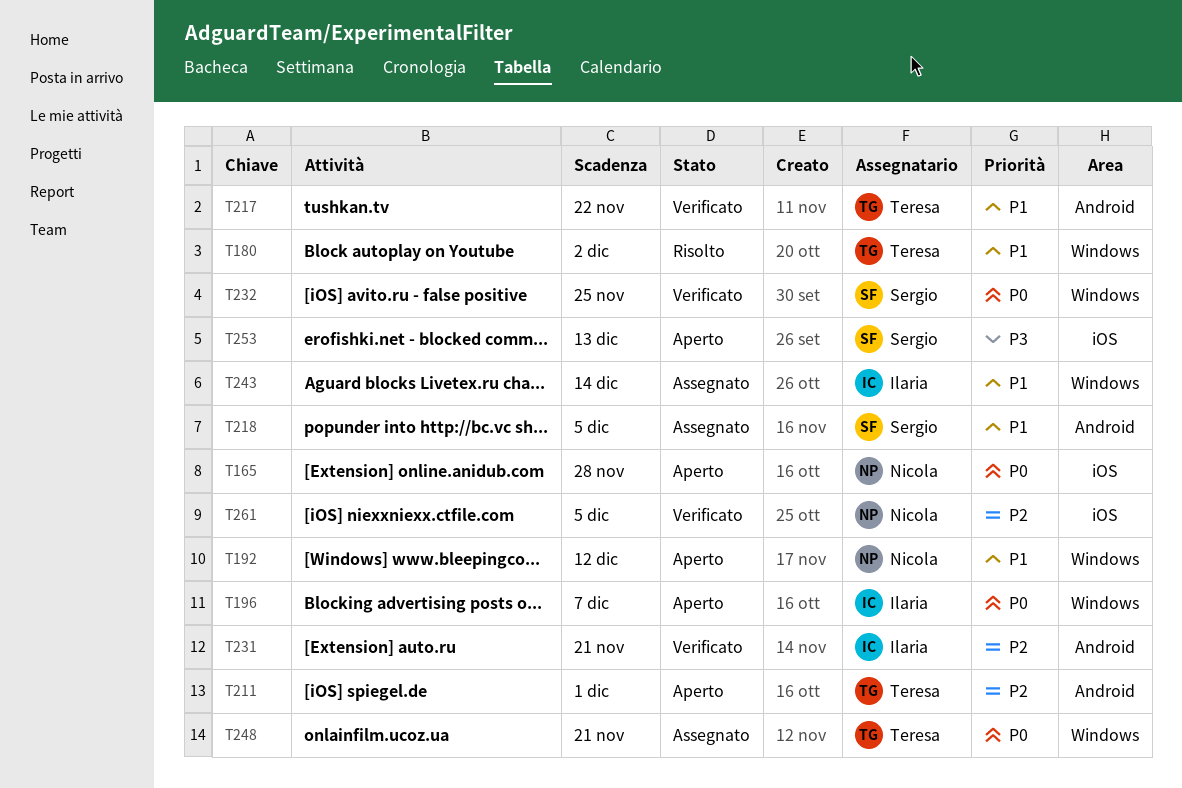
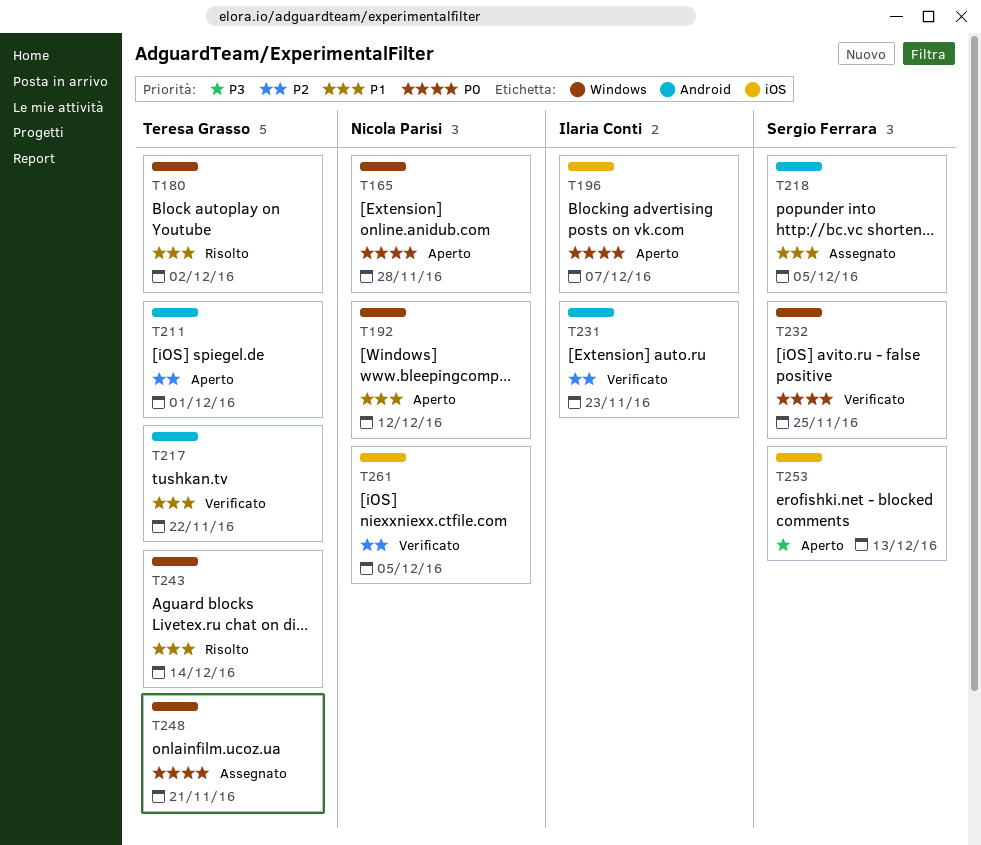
T165, label: iOS -> Windows
T196, label: Windows -> iOS
T231, due: Nov 21 -> Nov 23
T243, status: Assegnato -> Risolto
T243, owner: Ilaria Conti -> Teresa Grasso

